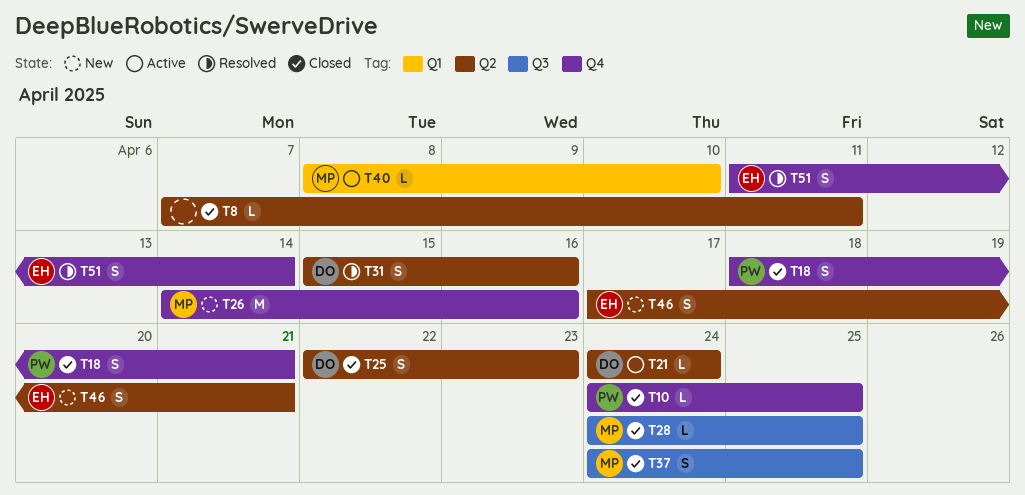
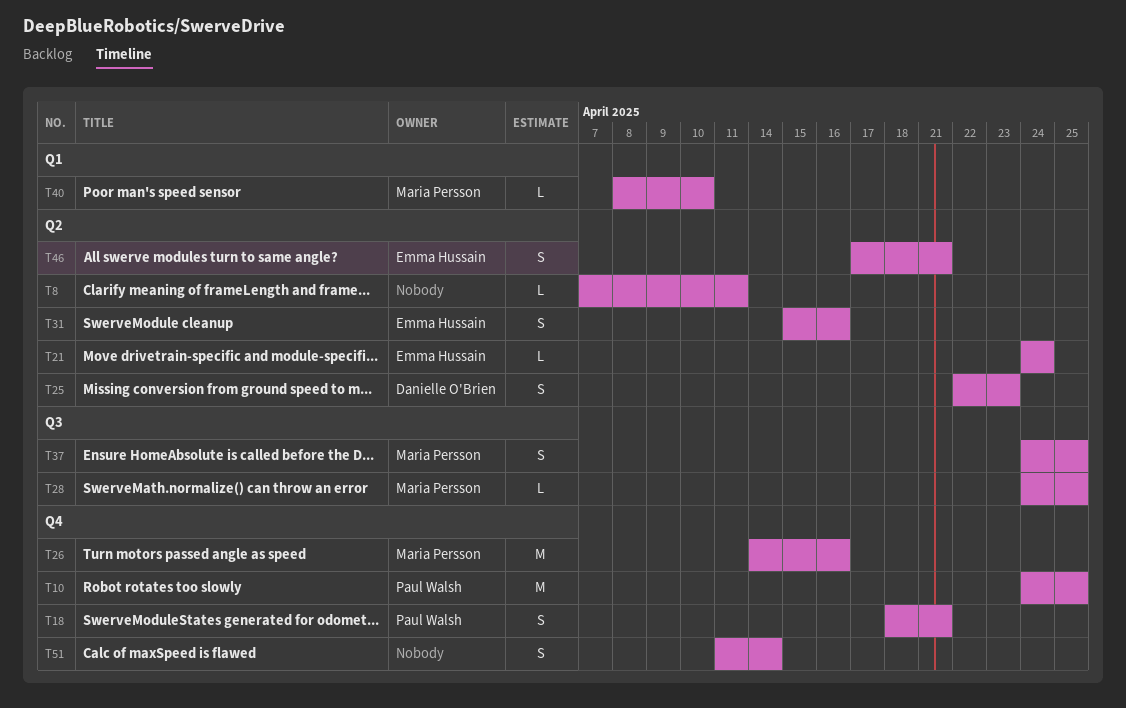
T10, estimate: L -> M
T21, owner: Danielle O'Brien -> Emma Hussain
T31, owner: Danielle O'Brien -> Emma Hussain
T51, owner: Emma Hussain -> none

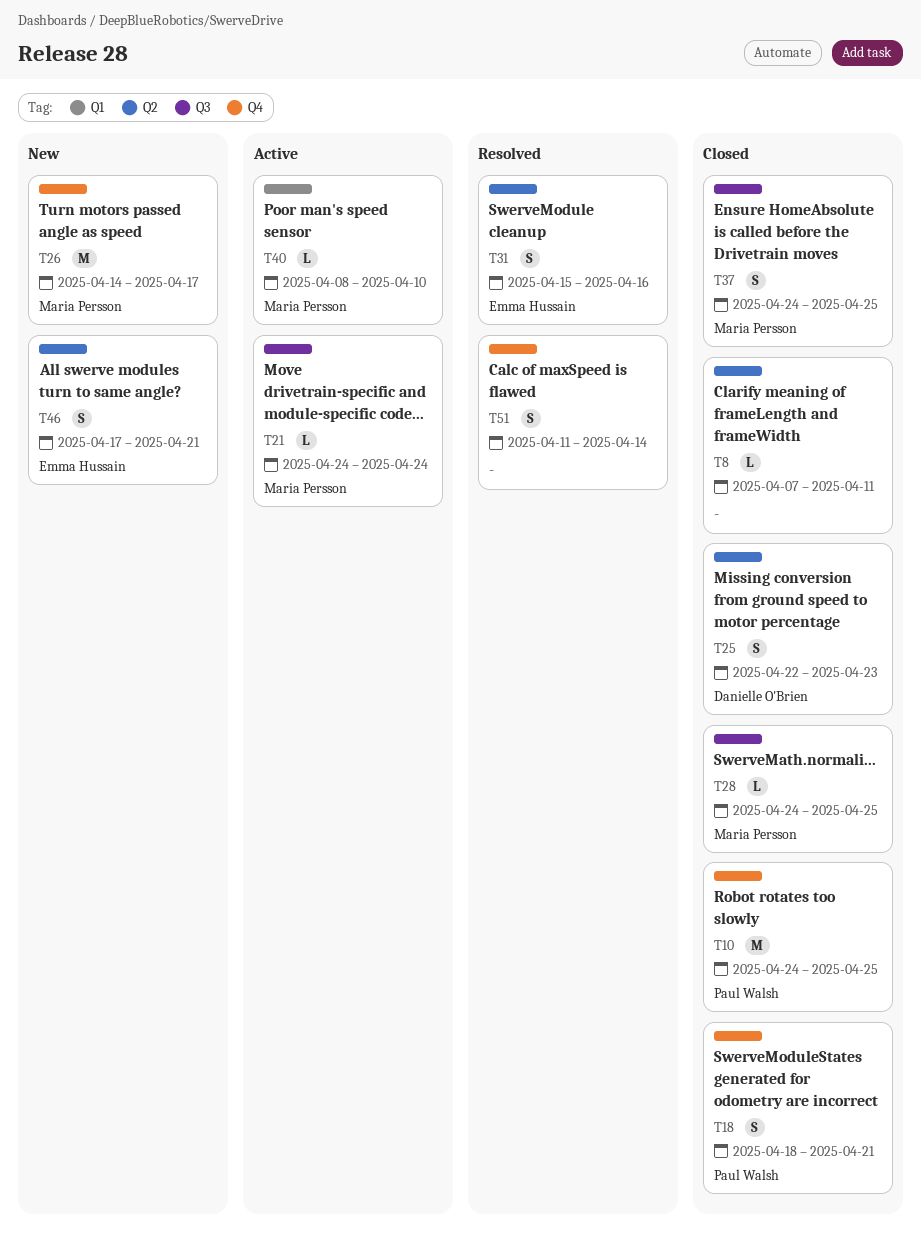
T21, owner: Emma Hussain -> Maria Persson
T21, label: Q2 -> Q3
T26, due: Apr 16 -> Apr 17

